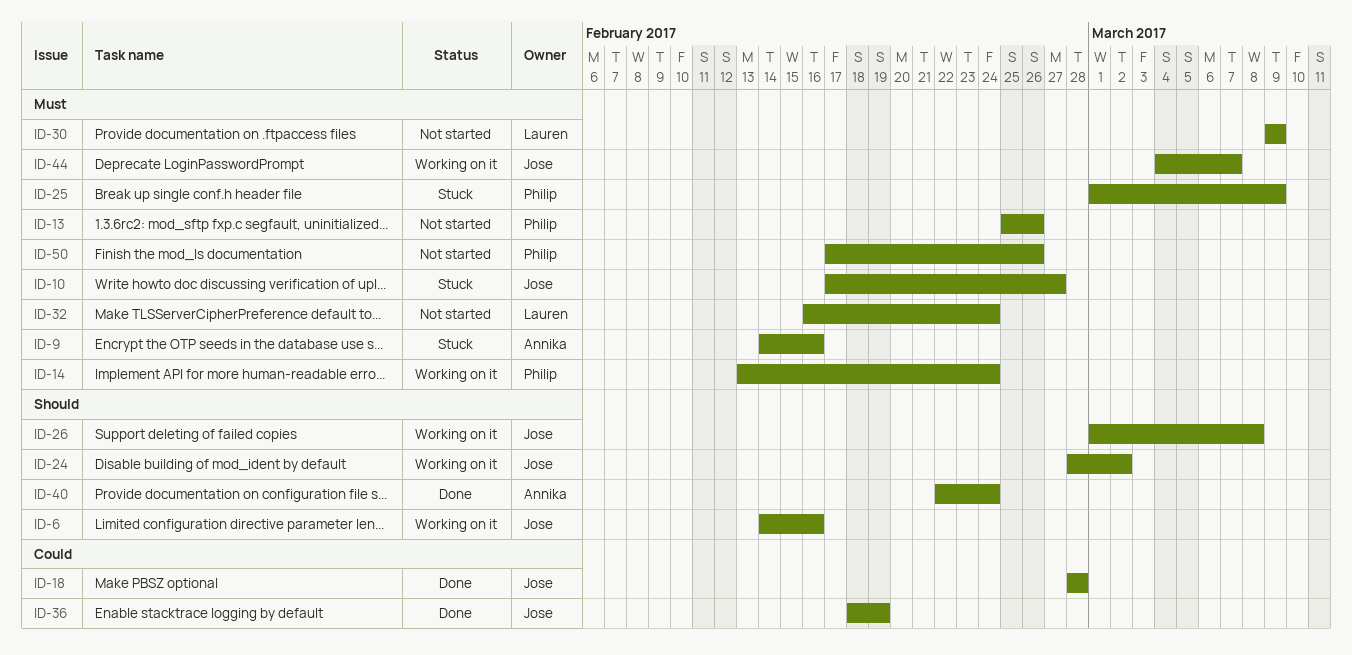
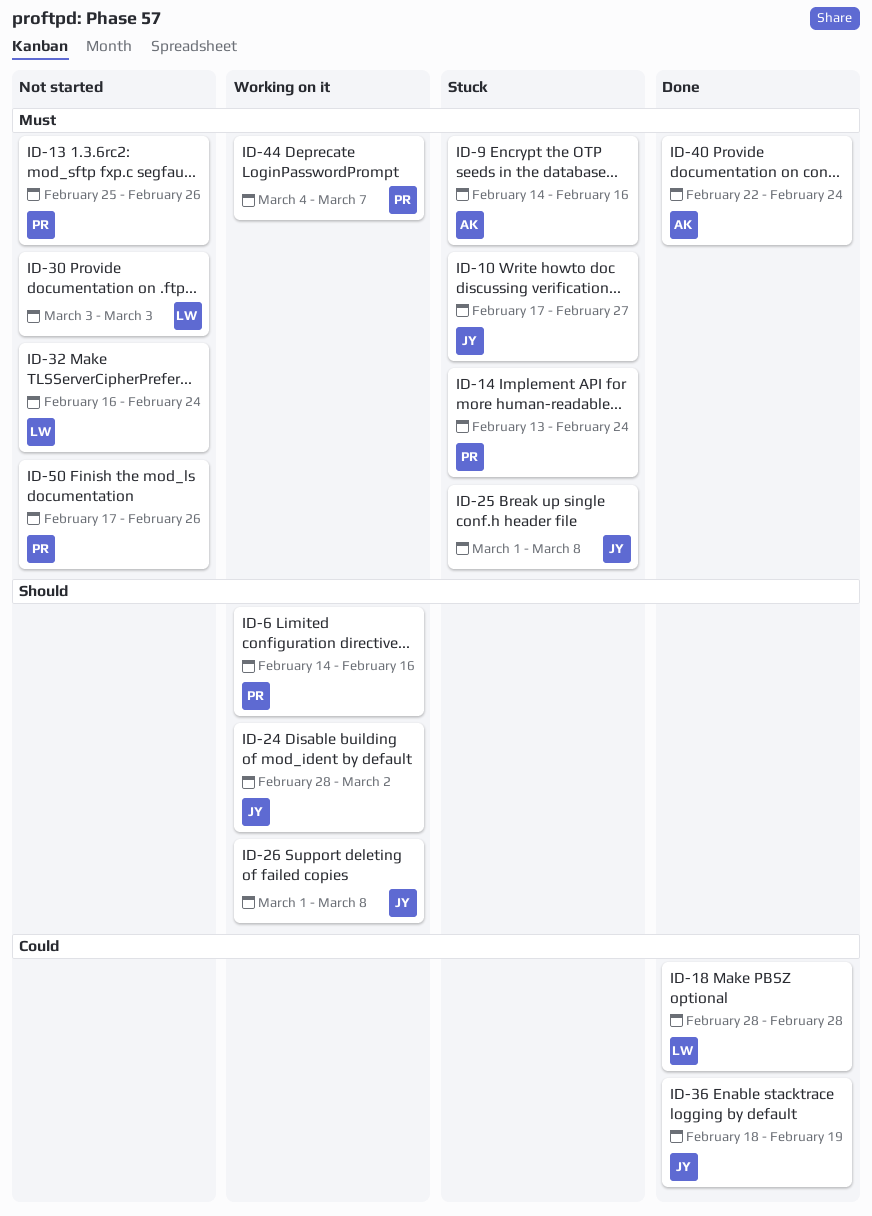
ID-6, owner: Jose -> Philip
ID-14, status: Working on it -> Stuck
ID-18, owner: Jose -> Lauren
ID-25, owner: Philip -> Jose
ID-25, due: Mar 9 -> Mar 8
ID-30, start: Mar 9 -> Mar 3
ID-30, due: Mar 9 -> Mar 3
ID-40, priority: Should -> Must
ID-44, owner: Jose -> Philip

